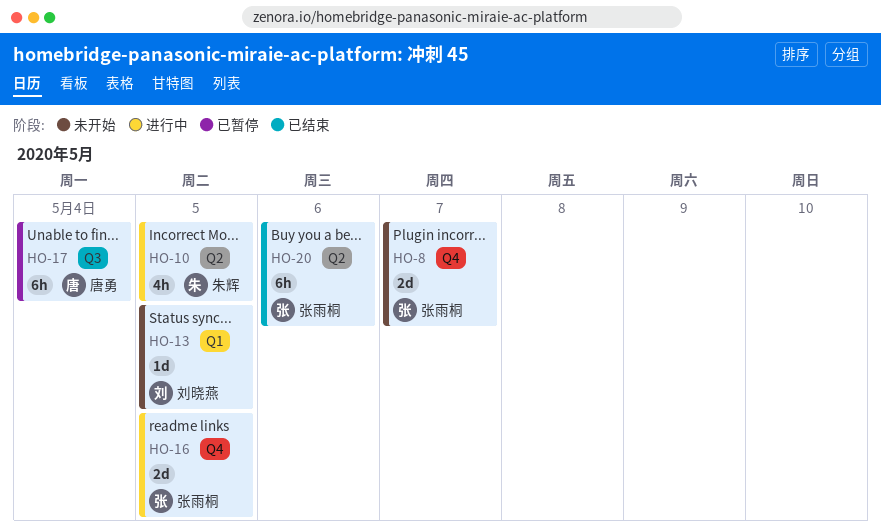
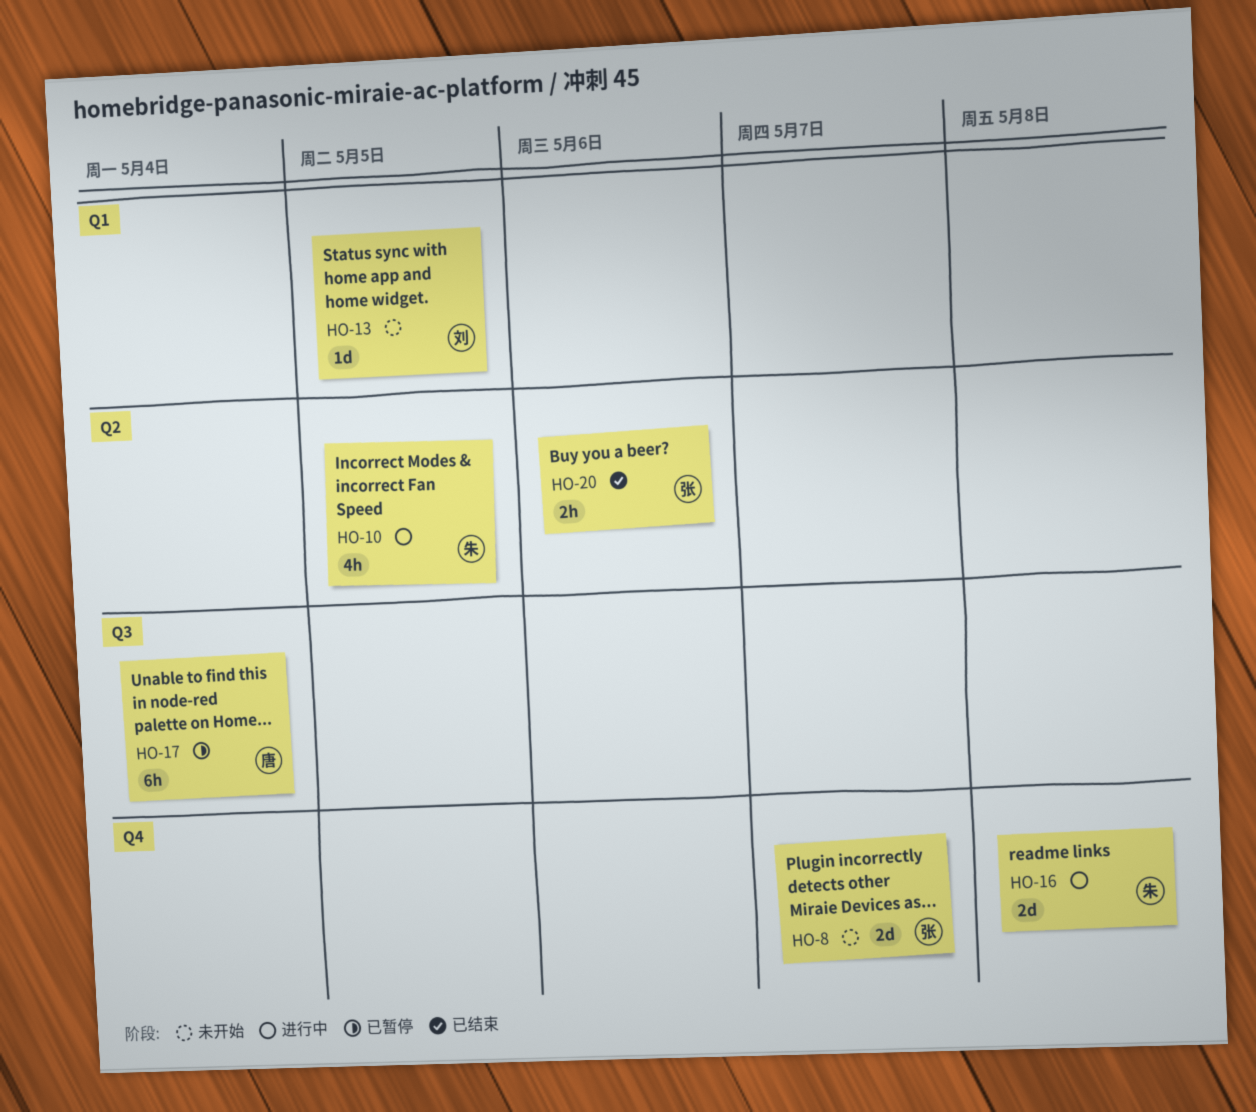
HO-16, owner: 张雨桐 -> 朱辉
HO-16, due: May 5 -> May 8
HO-20, estimate: 6h -> 2h

